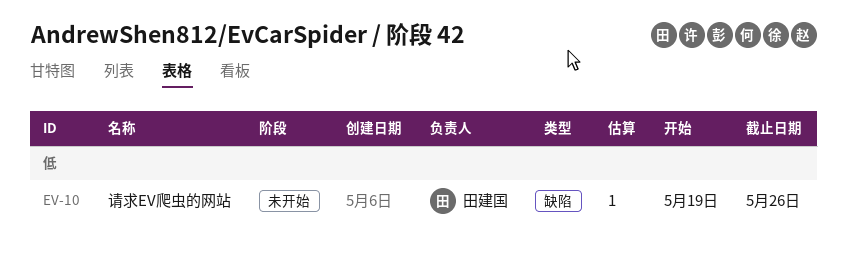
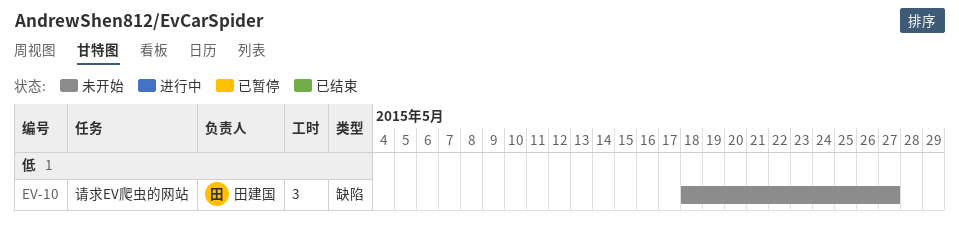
EV-10, estimate: 1 -> 3
EV-10, start: May 19 -> May 18
EV-10, due: May 26 -> May 27

